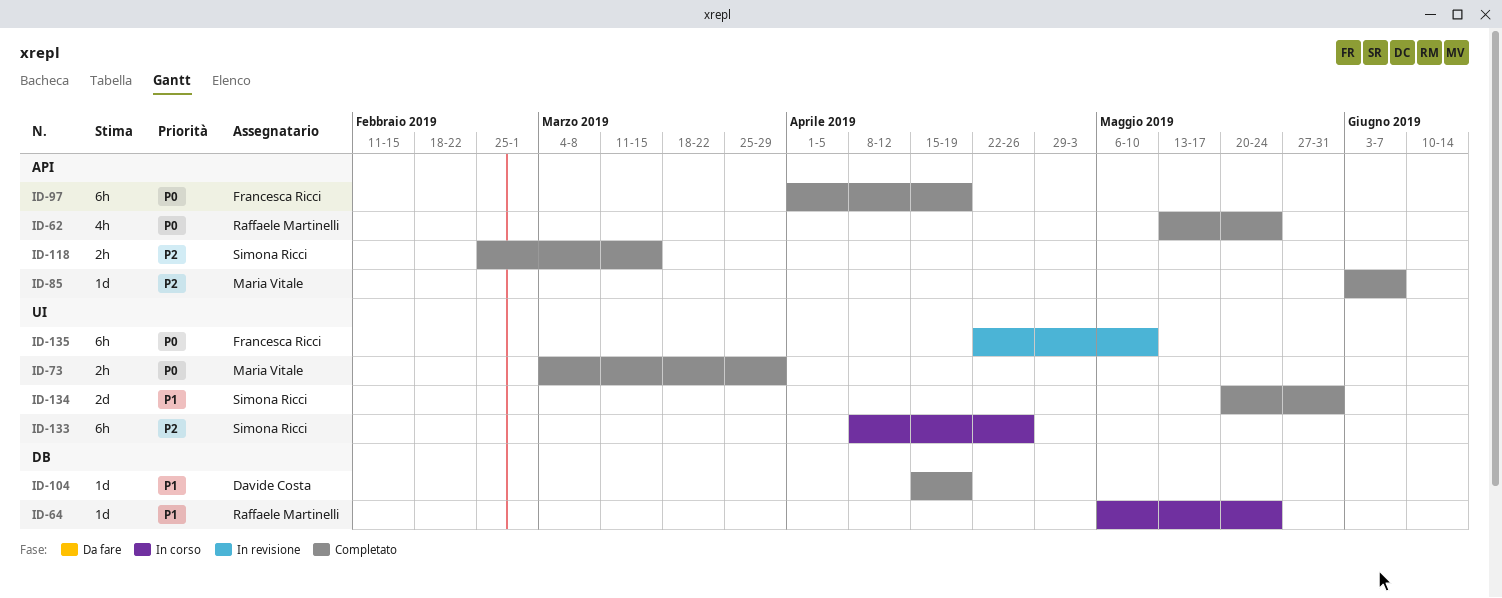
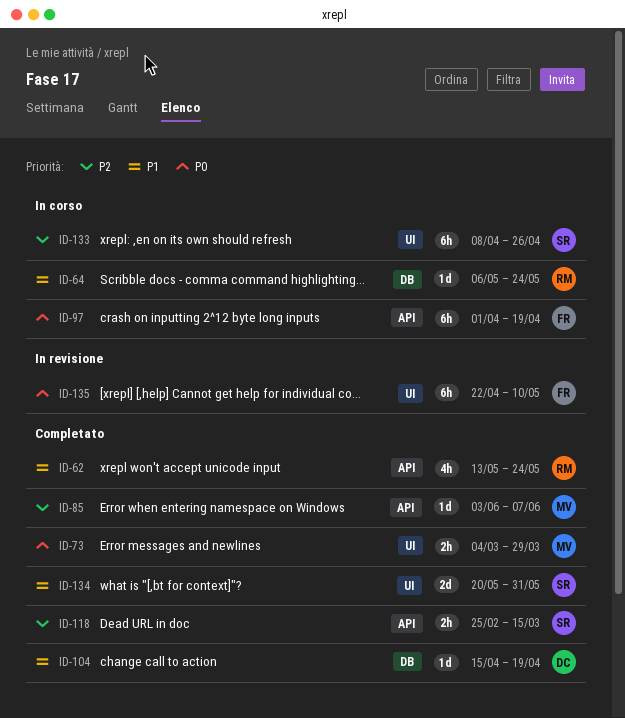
ID-62, priority: P0 -> P1
ID-97, status: Completato -> In corso

